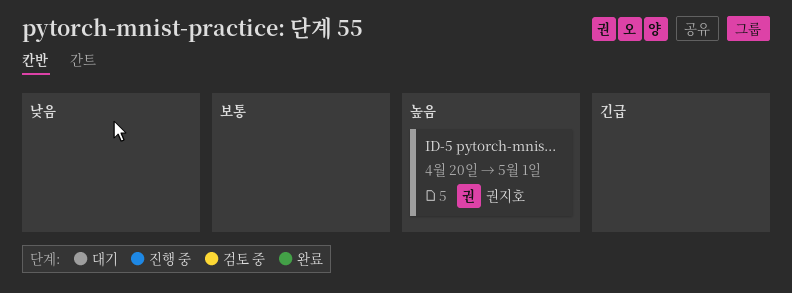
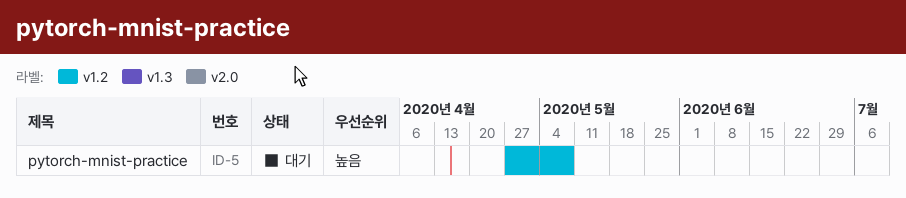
ID-5, start: Apr 20 -> Apr 27
ID-5, due: May 1 -> May 8

